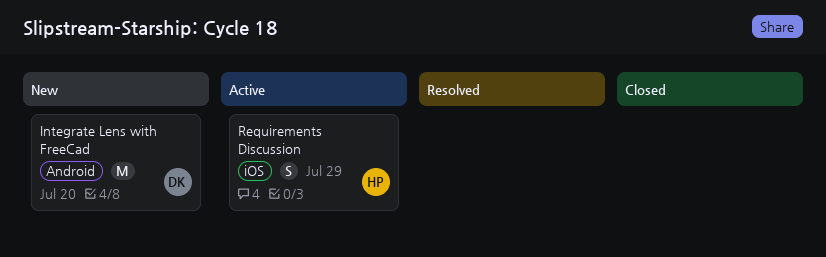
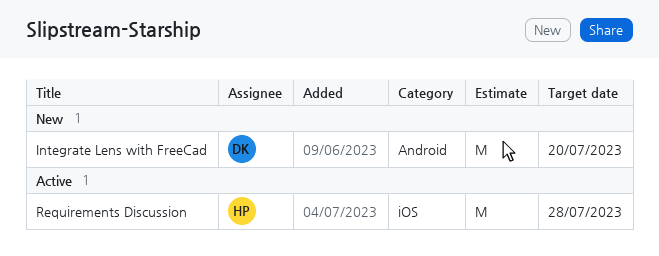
Requirements Discussion, estimate: S -> M
Requirements Discussion, due: Jul 29 -> Jul 28

